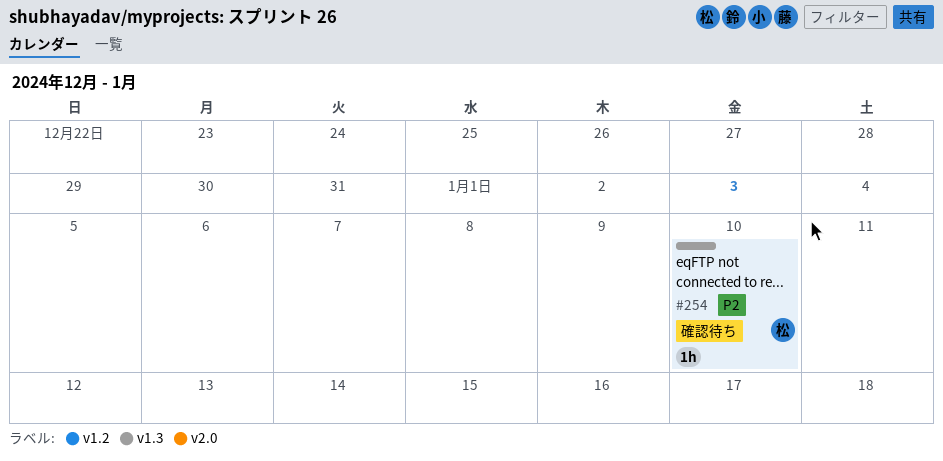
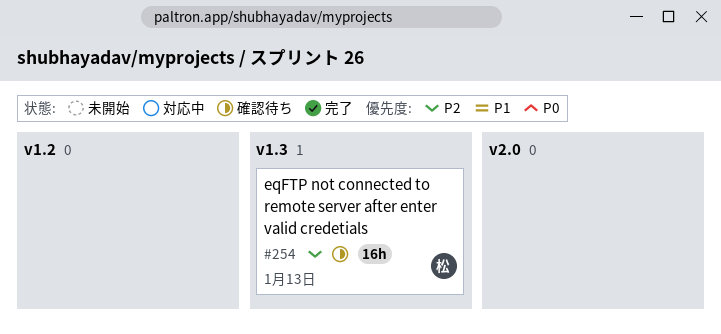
#254, estimate: 1h -> 16h
#254, due: Jan 10 -> Jan 13

